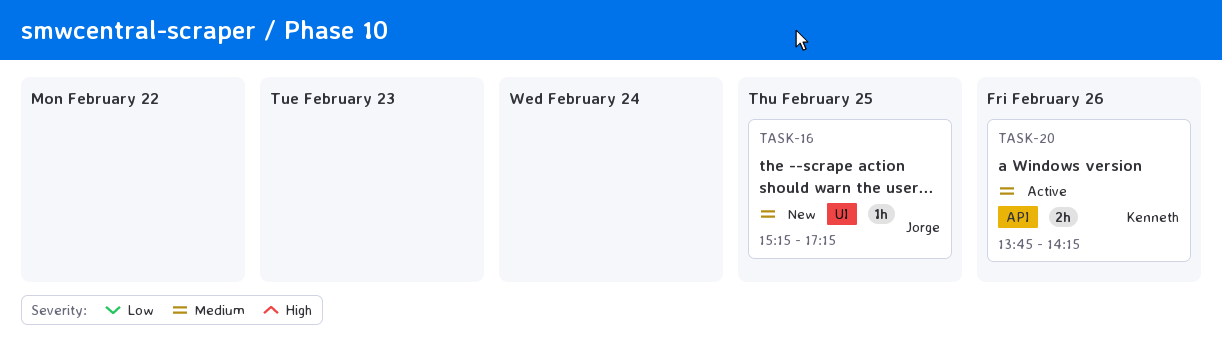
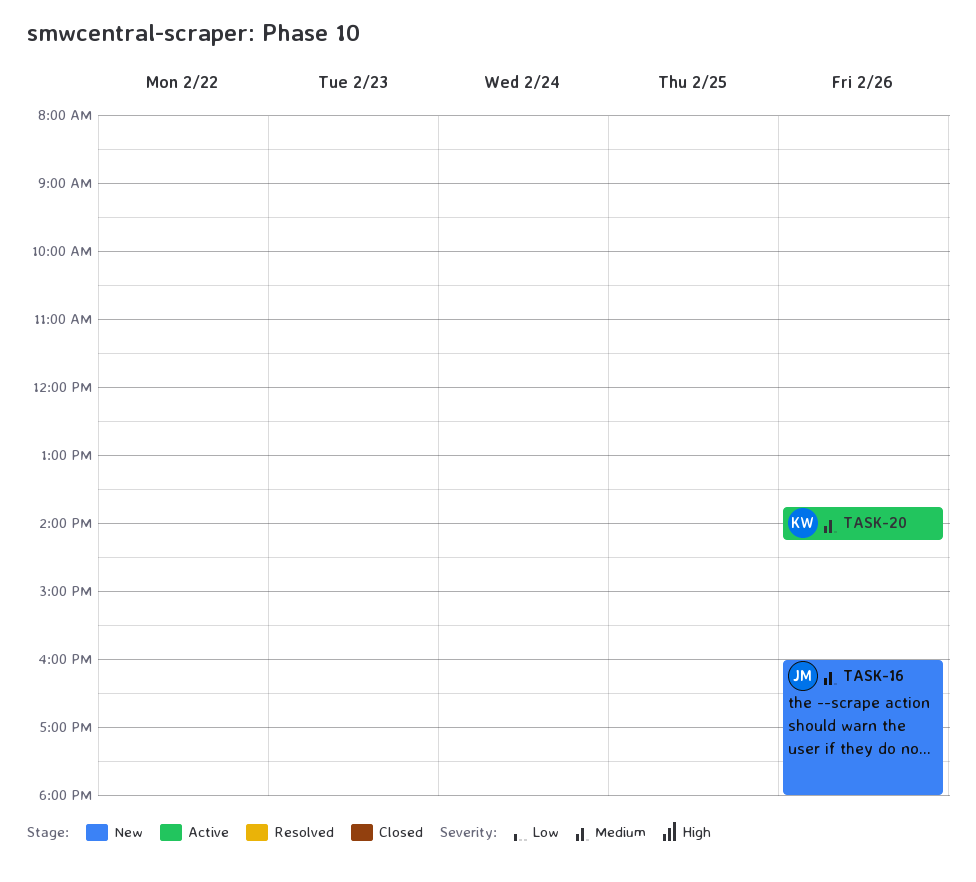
TASK-16, day: Feb 25 -> Feb 26
TASK-16, begins: 15:15 -> 16:00
TASK-16, ends: 17:15 -> 18:00

